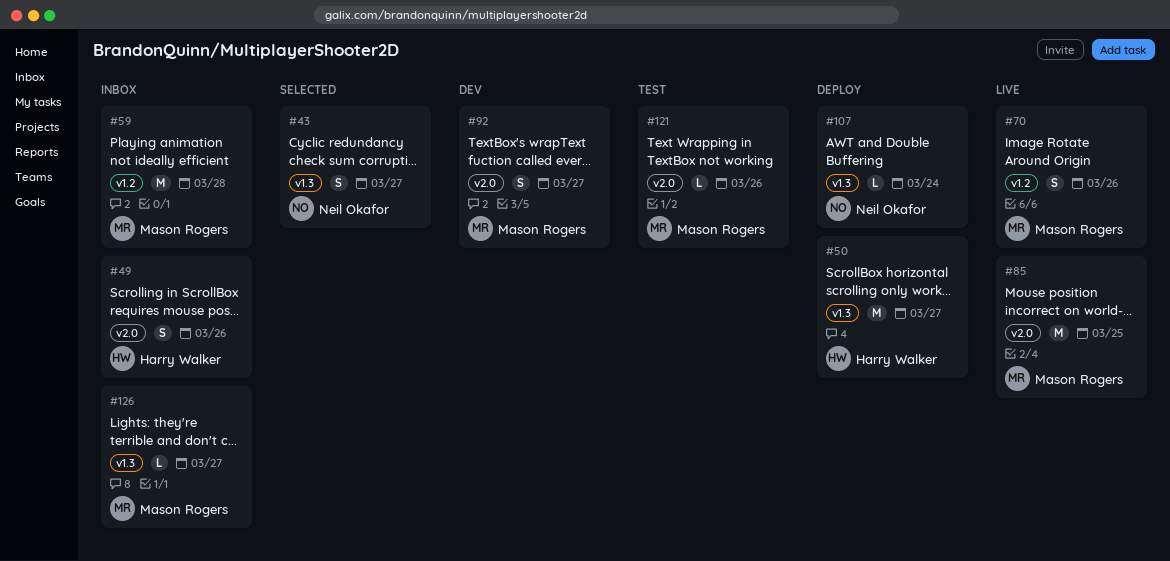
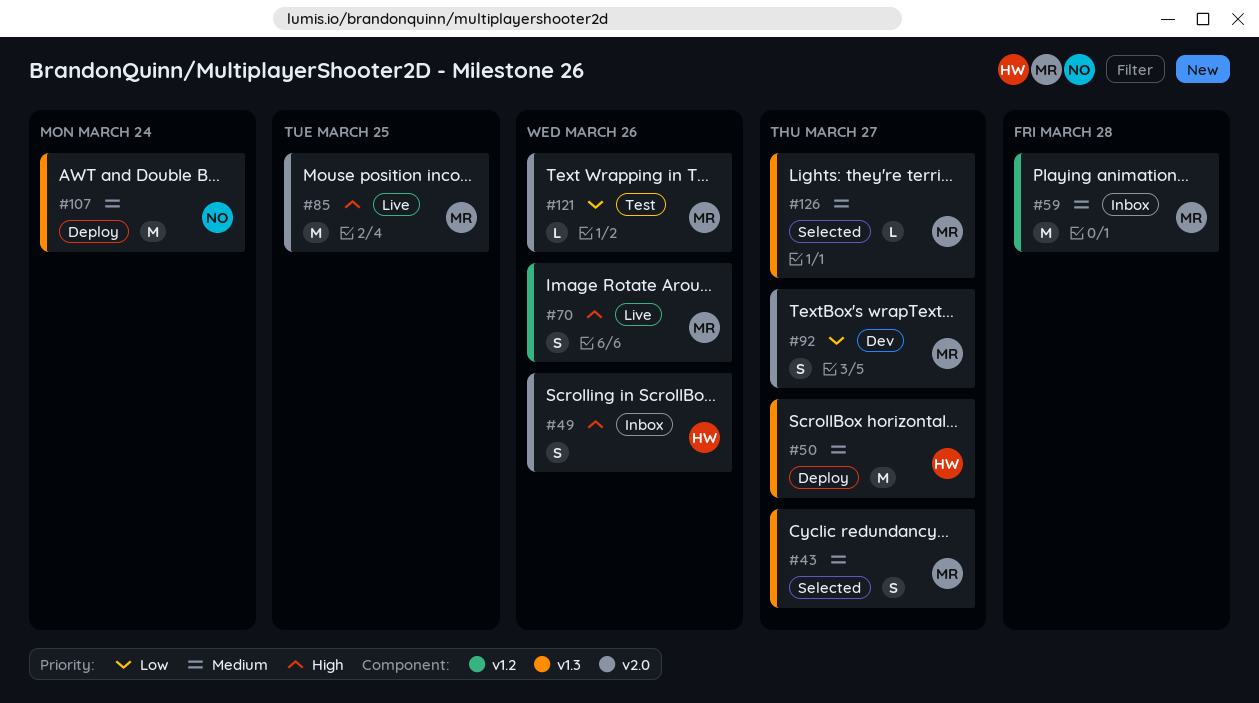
#43, owner: Neil Okafor -> Mason Rogers
#107, estimate: L -> M
#126, status: Inbox -> Selected

